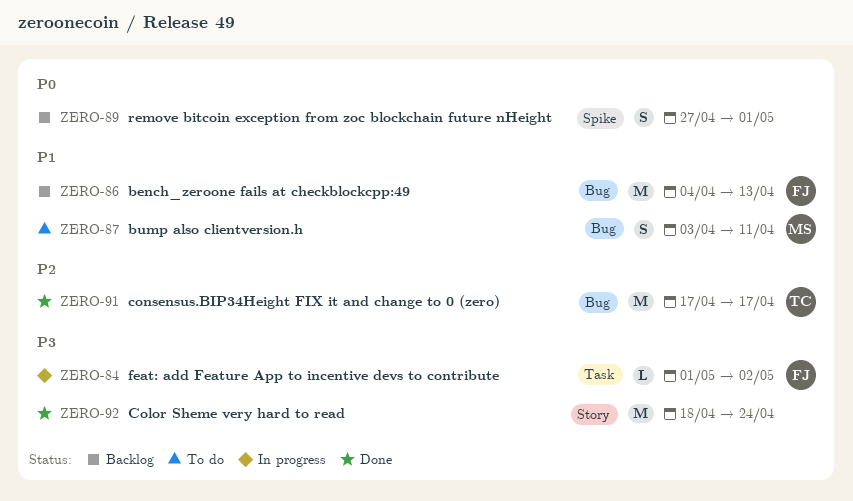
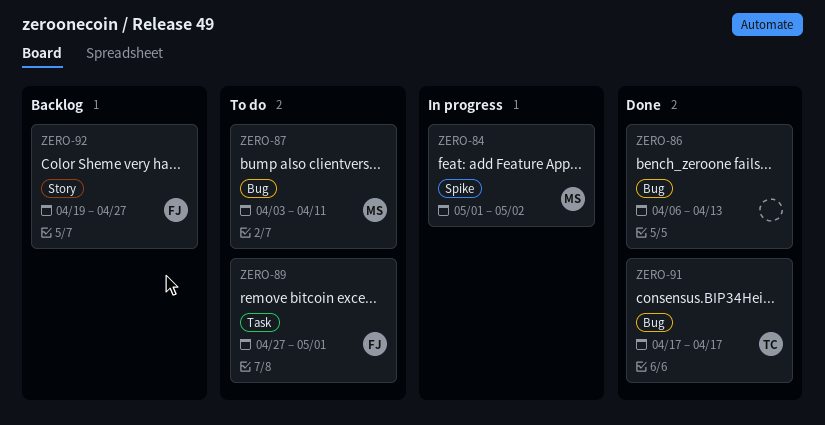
ZERO-84, owner: FJ -> MS
ZERO-84, label: Task -> Spike
ZERO-86, status: Backlog -> Done
ZERO-86, owner: FJ -> none
ZERO-86, start: Apr 4 -> Apr 6
ZERO-89, status: Backlog -> To do
ZERO-89, owner: none -> FJ
ZERO-89, label: Spike -> Task
ZERO-92, status: Done -> Backlog
ZERO-92, owner: none -> FJ
ZERO-92, start: Apr 18 -> Apr 19
ZERO-92, due: Apr 24 -> Apr 27

